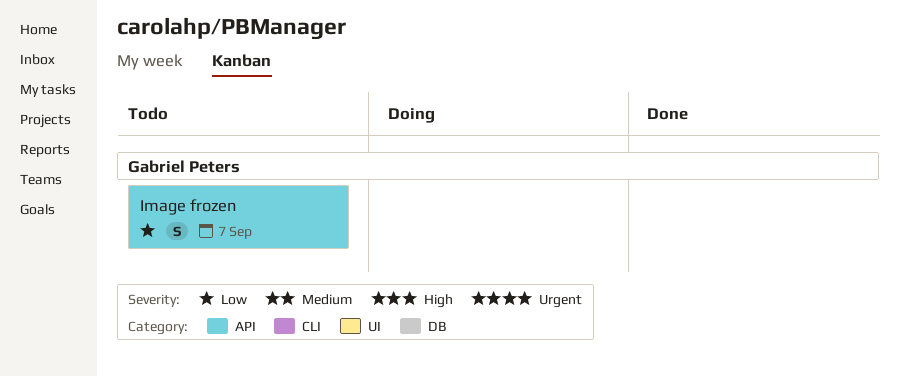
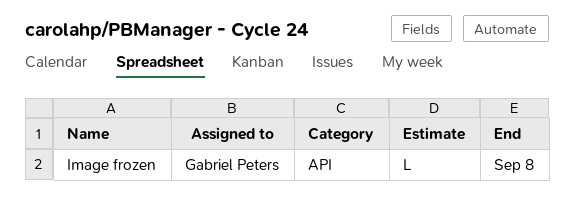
Image frozen, estimate: S -> L
Image frozen, due: Sep 7 -> Sep 8

